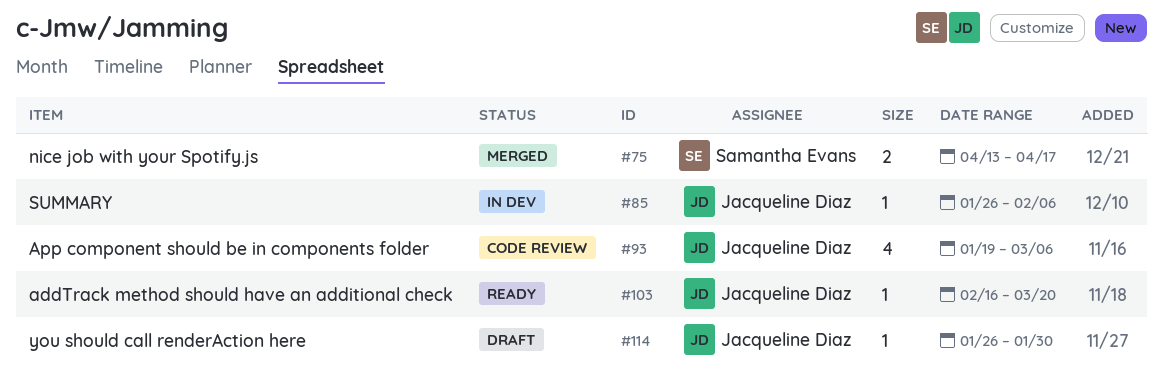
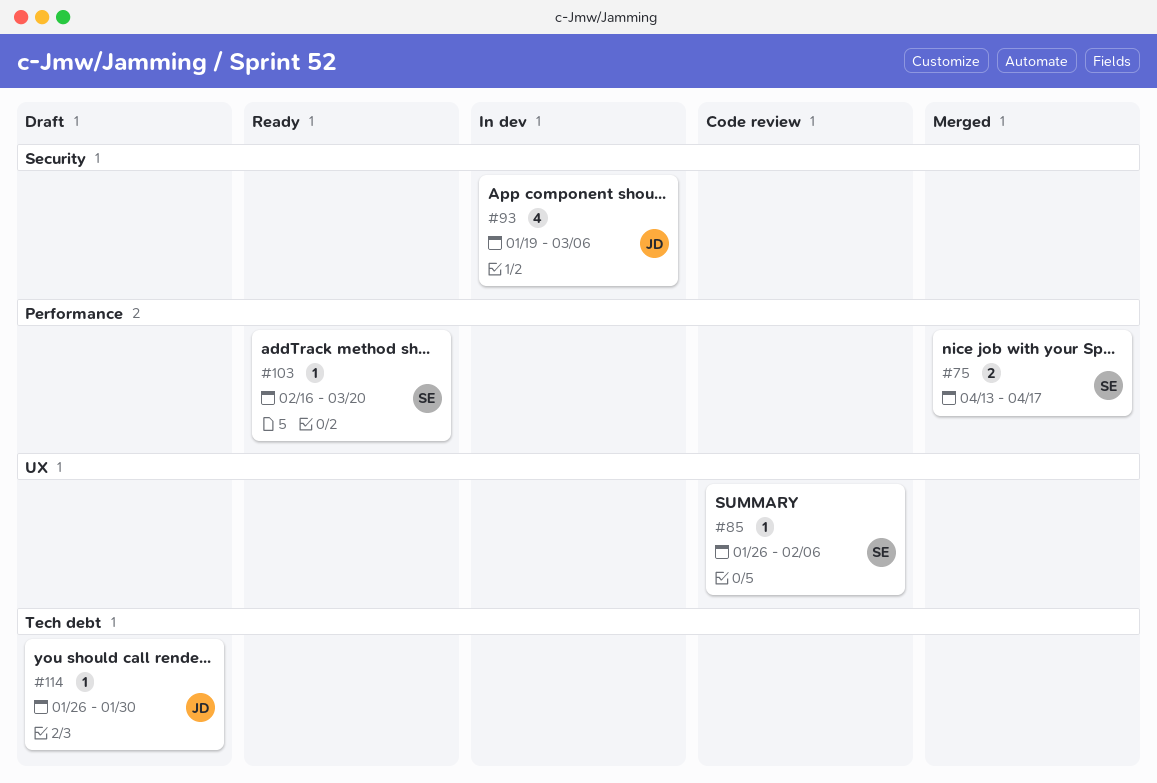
#85, status: In dev -> Code review
#85, owner: Jacqueline Diaz -> Samantha Evans
#93, status: Code review -> In dev
#103, owner: Jacqueline Diaz -> Samantha Evans

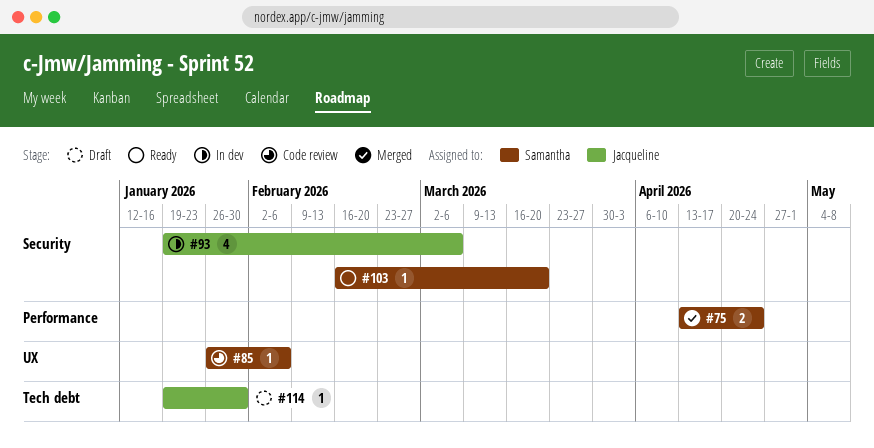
#75, due: Apr 17 -> Apr 24
#103, label: Performance -> Security
#114, start: Jan 26 -> Jan 19

